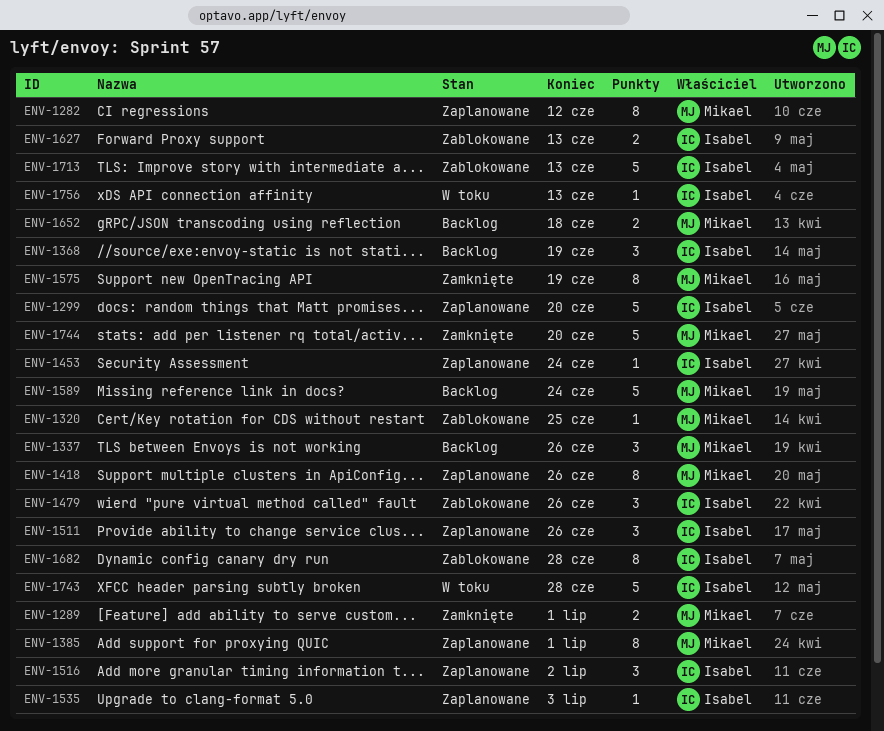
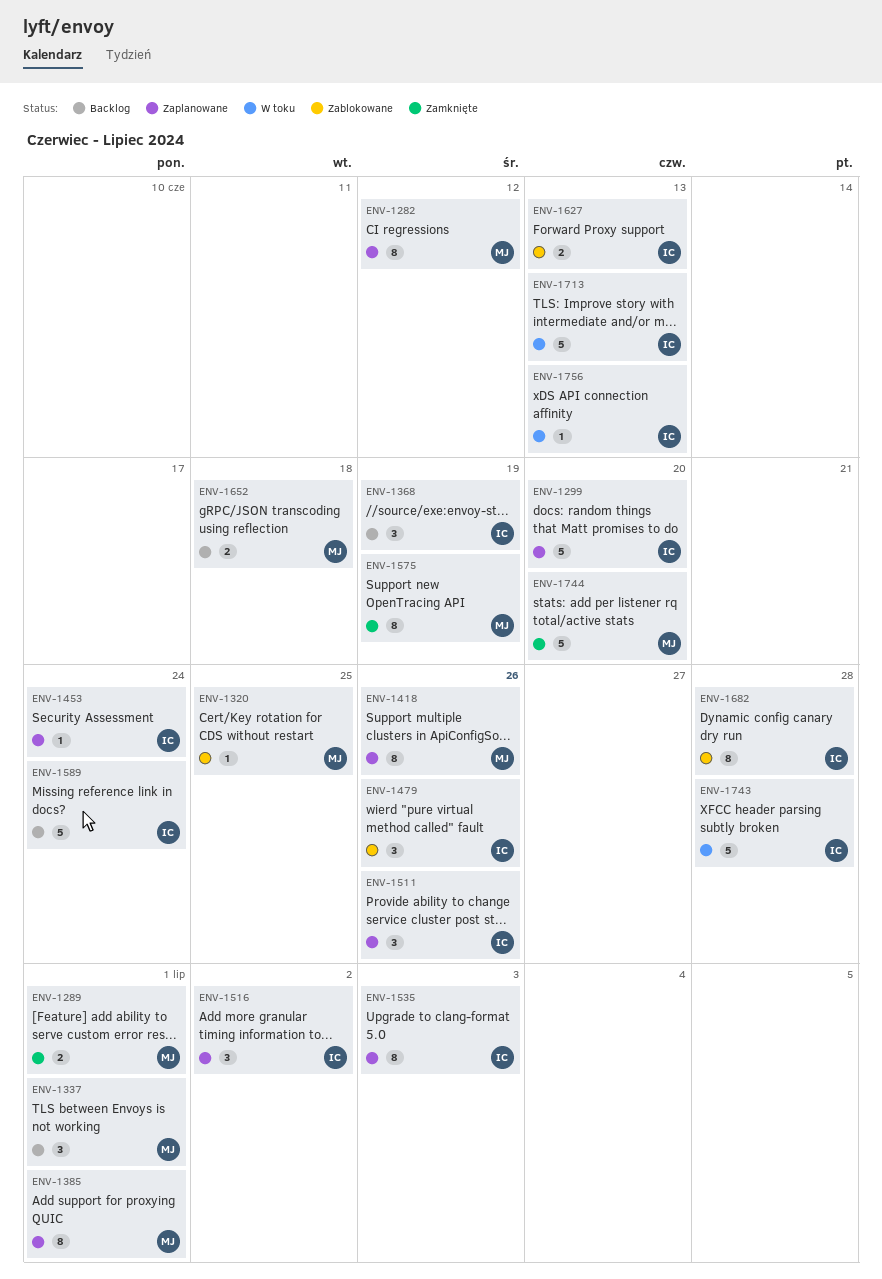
ENV-1337, due: Jun 26 -> Jul 1
ENV-1535, estimate: 1 -> 8
ENV-1589, owner: Mikael -> Isabel
ENV-1713, status: Zablokowane -> W toku

